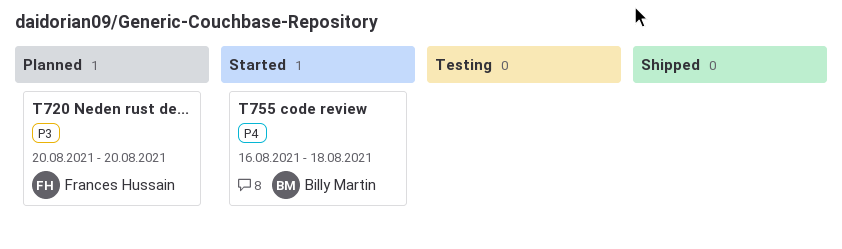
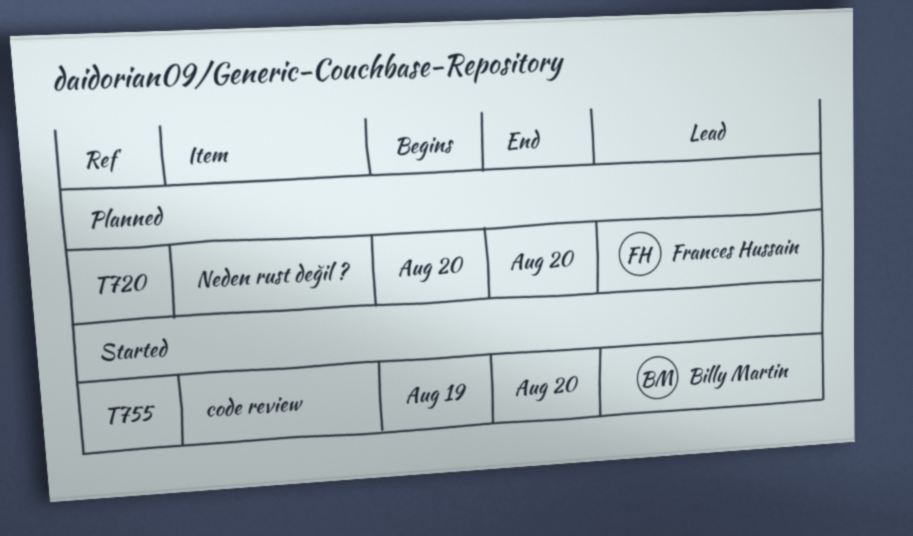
T755, start: Aug 16 -> Aug 19
T755, due: Aug 18 -> Aug 20

